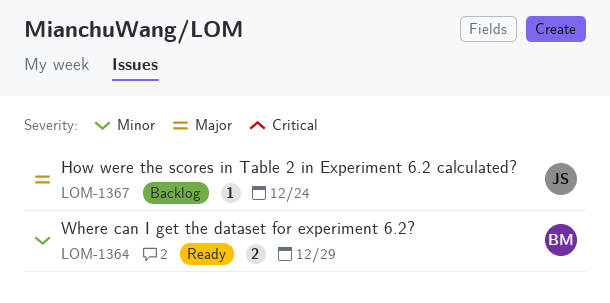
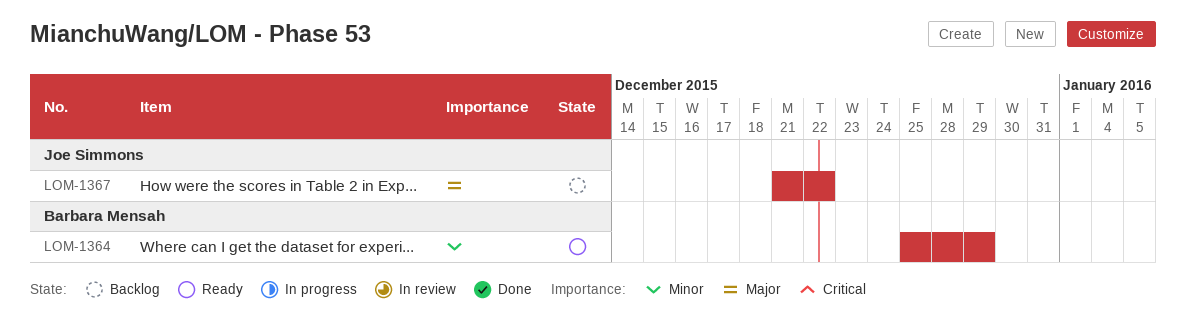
LOM-1367, due: Dec 24 -> Dec 22

